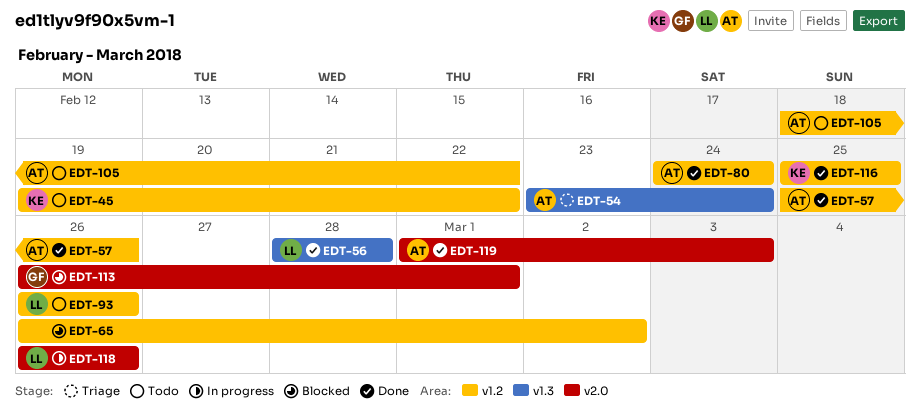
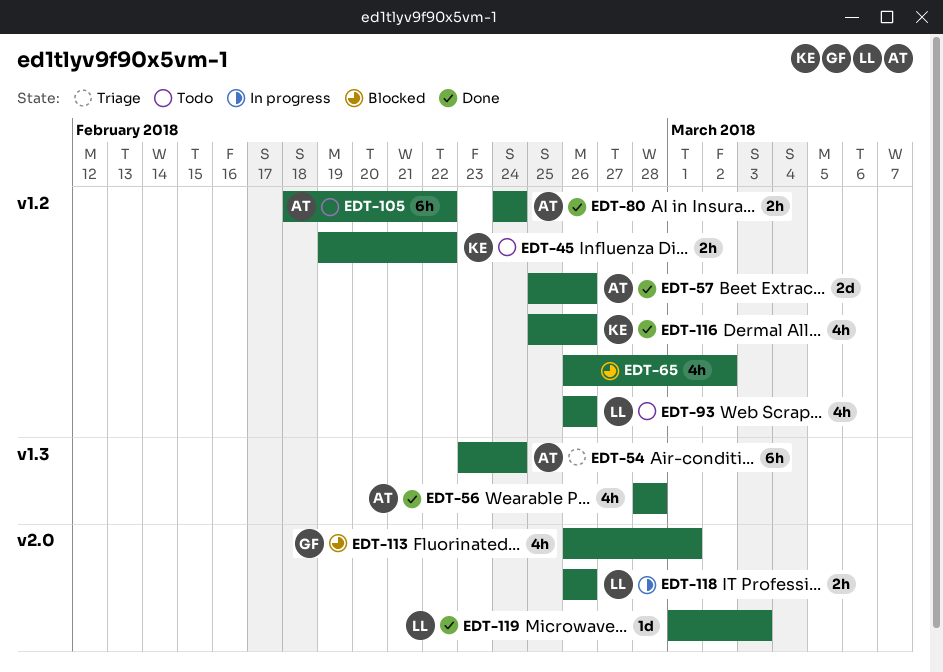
EDT-56, owner: LL -> AT
EDT-116, due: Feb 25 -> Feb 26
EDT-119, owner: AT -> LL

